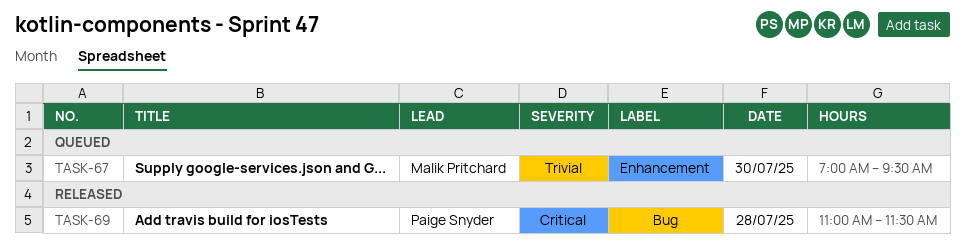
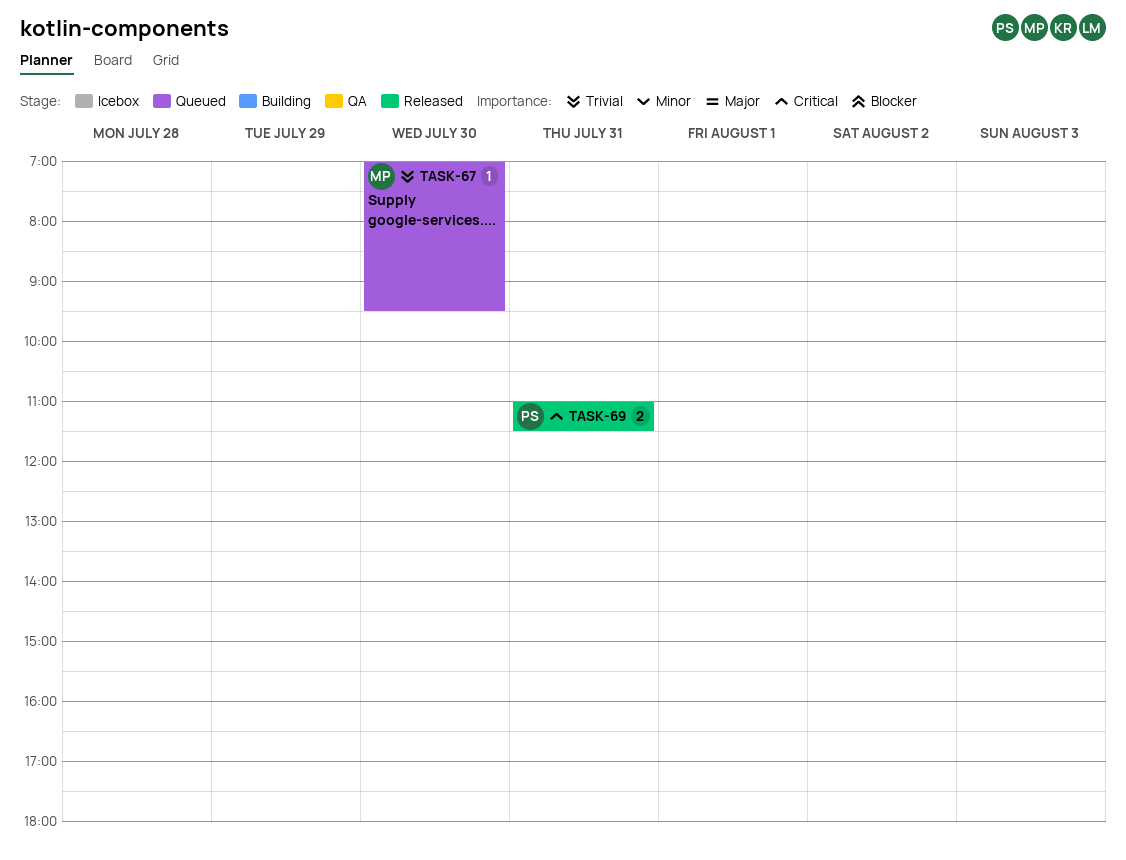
TASK-69, day: Jul 28 -> Jul 31

